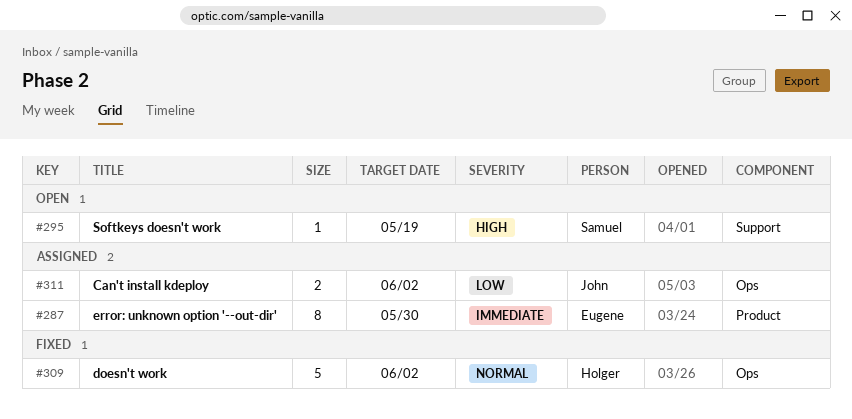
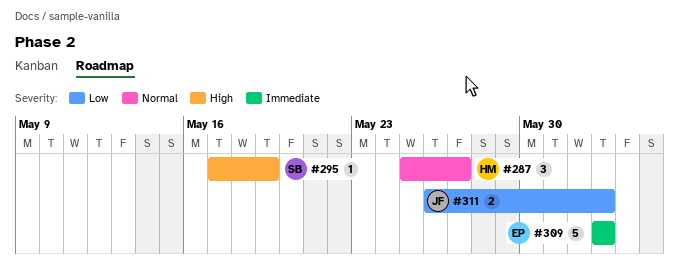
#287, owner: Eugene -> Holger
#287, priority: Immediate -> Normal
#287, estimate: 8 -> 3
#287, due: May 30 -> May 27
#309, owner: Holger -> Eugene
#309, priority: Normal -> Immediate

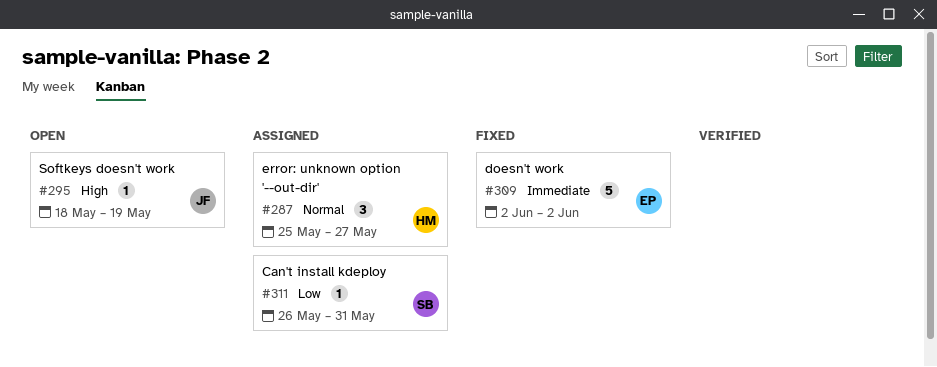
#295, owner: SB -> JF
#295, start: May 17 -> May 18
#311, owner: JF -> SB
#311, estimate: 2 -> 1
#311, due: Jun 2 -> May 31

